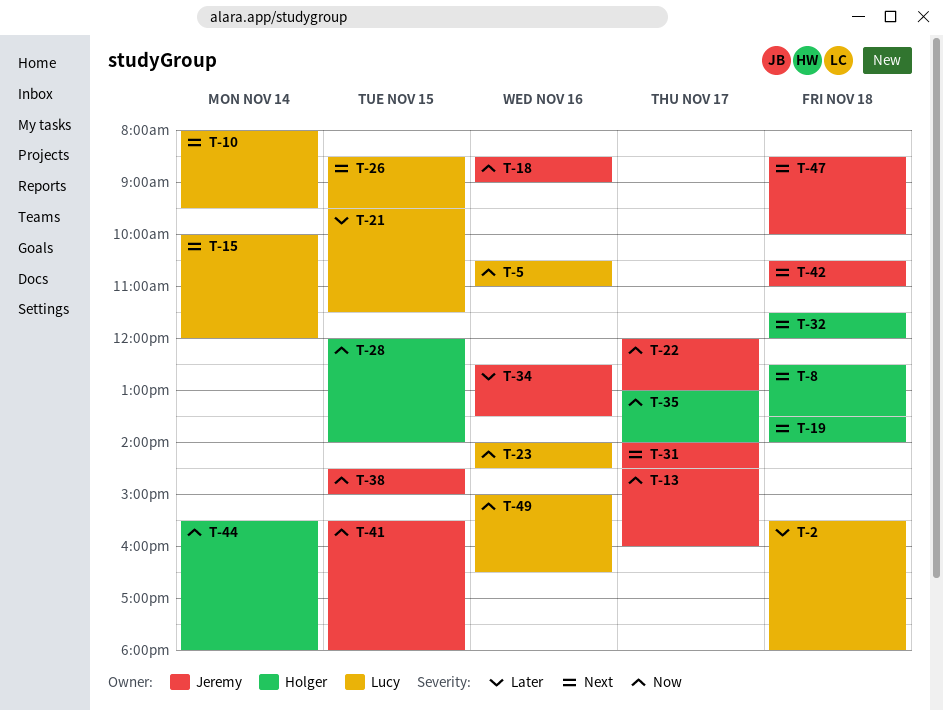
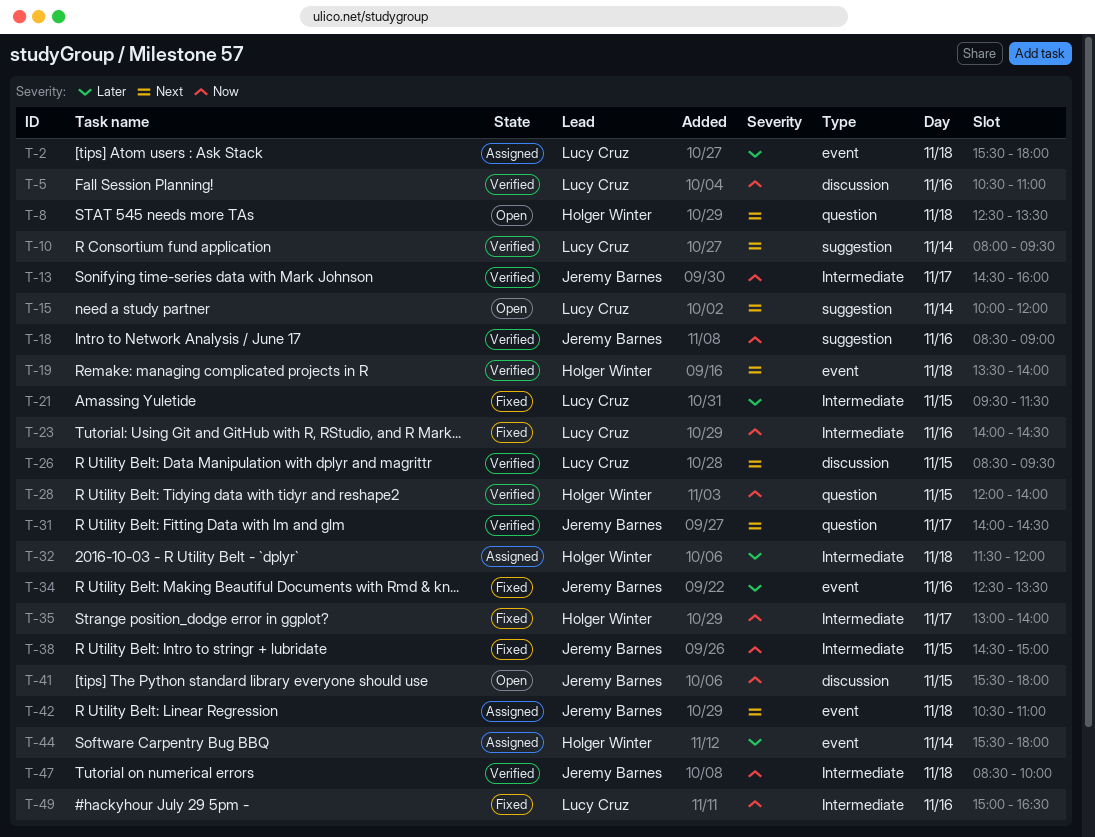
T-22: present -> none
T-32, priority: Next -> Later
T-44, priority: Now -> Later
T-47, priority: Next -> Now

